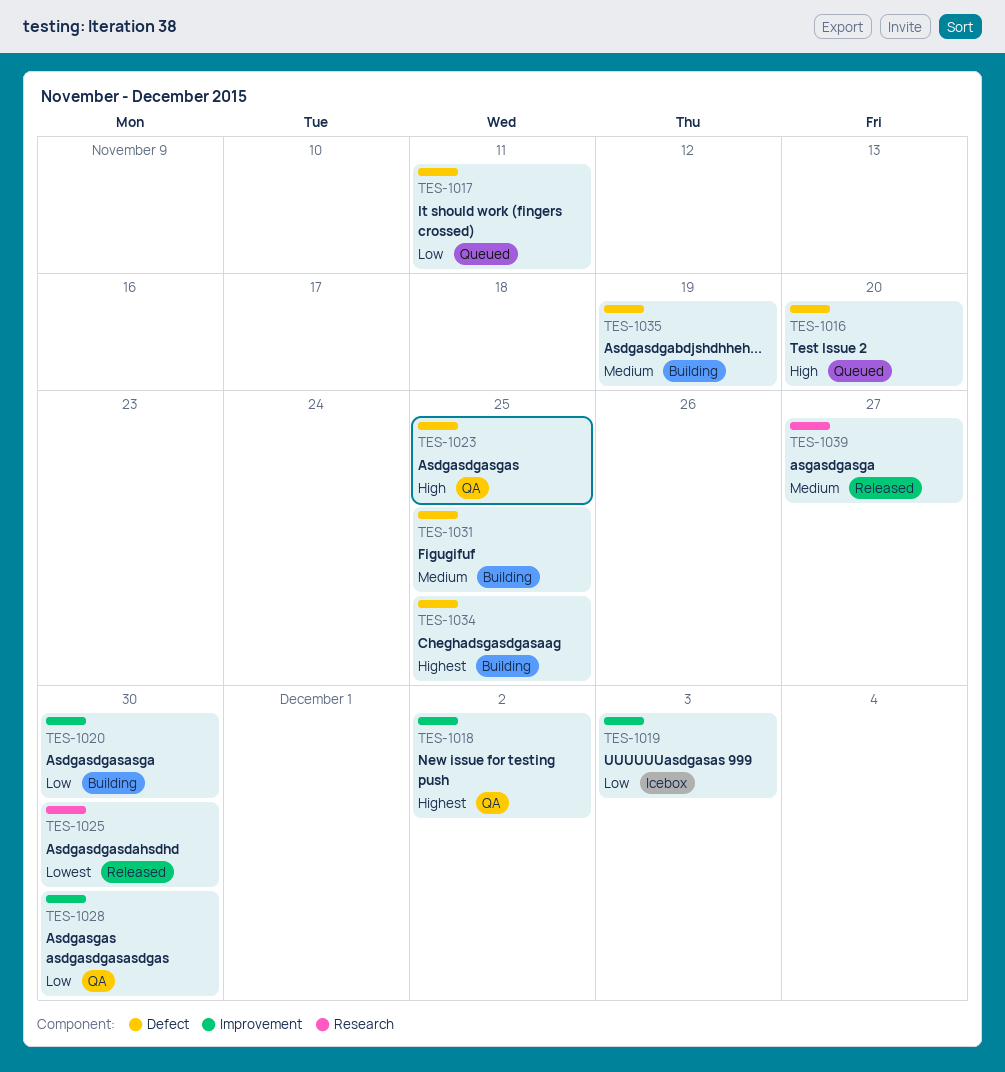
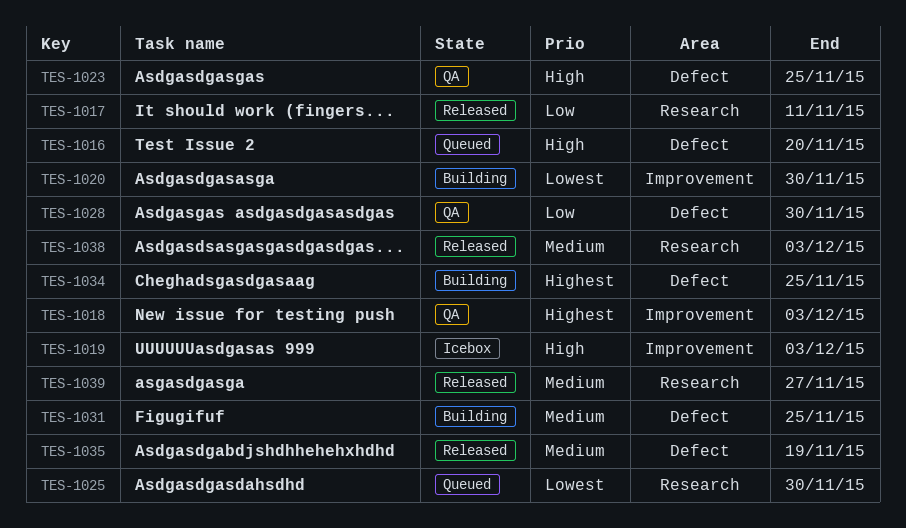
TES-1017, status: Queued -> Released
TES-1017, label: Defect -> Research
TES-1018, due: Dec 2 -> Dec 3
TES-1019, priority: Low -> High
TES-1020, priority: Low -> Lowest
TES-1025, status: Released -> Queued
TES-1028, label: Improvement -> Defect
TES-1035, status: Building -> Released
TES-1038: none -> present

